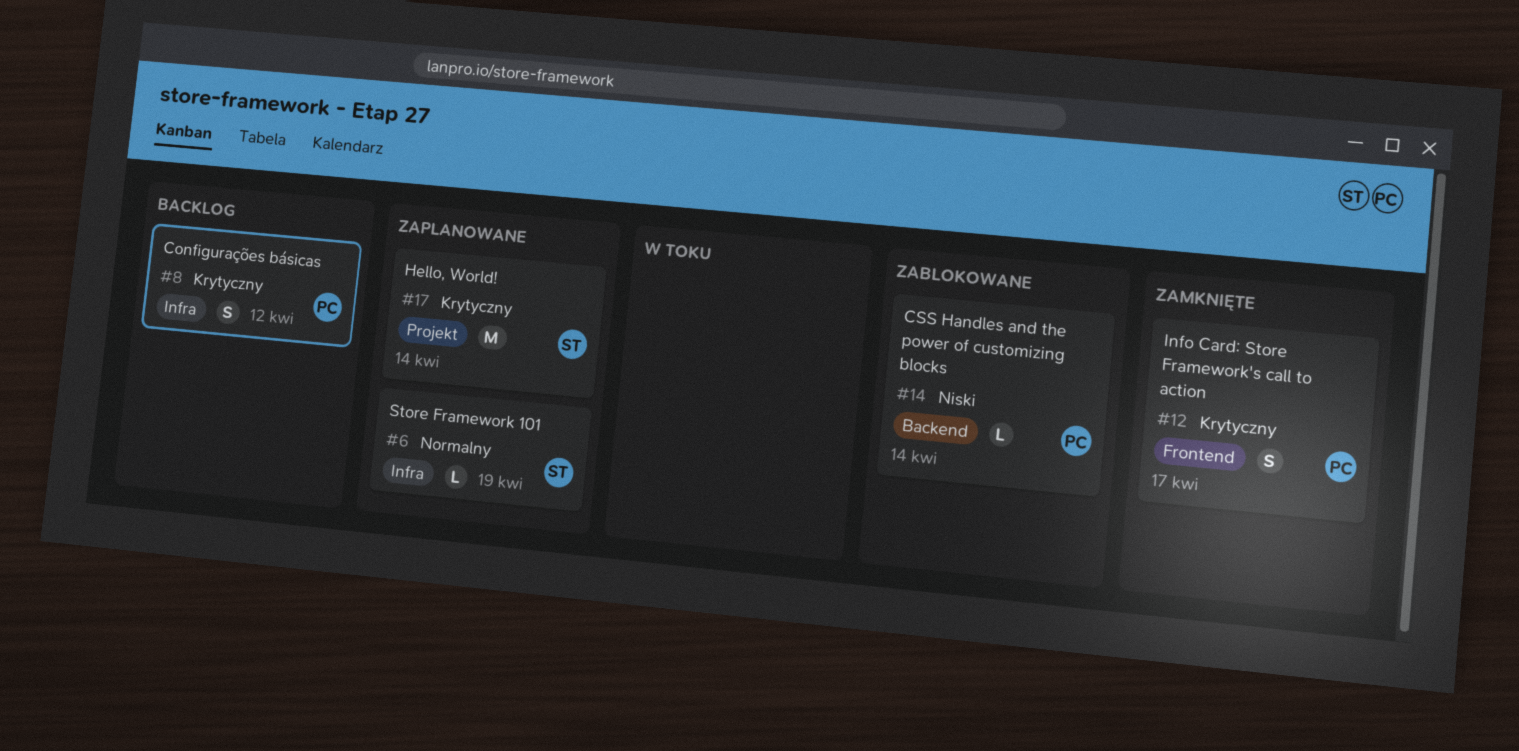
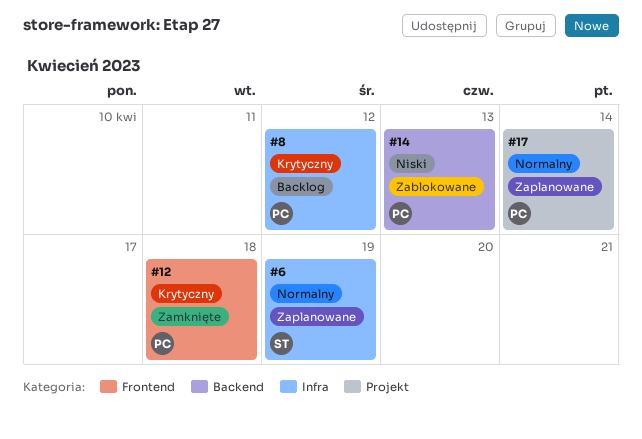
#12, due: Apr 17 -> Apr 18
#14, due: Apr 14 -> Apr 13
#17, owner: ST -> PC
#17, priority: Krytyczny -> Normalny

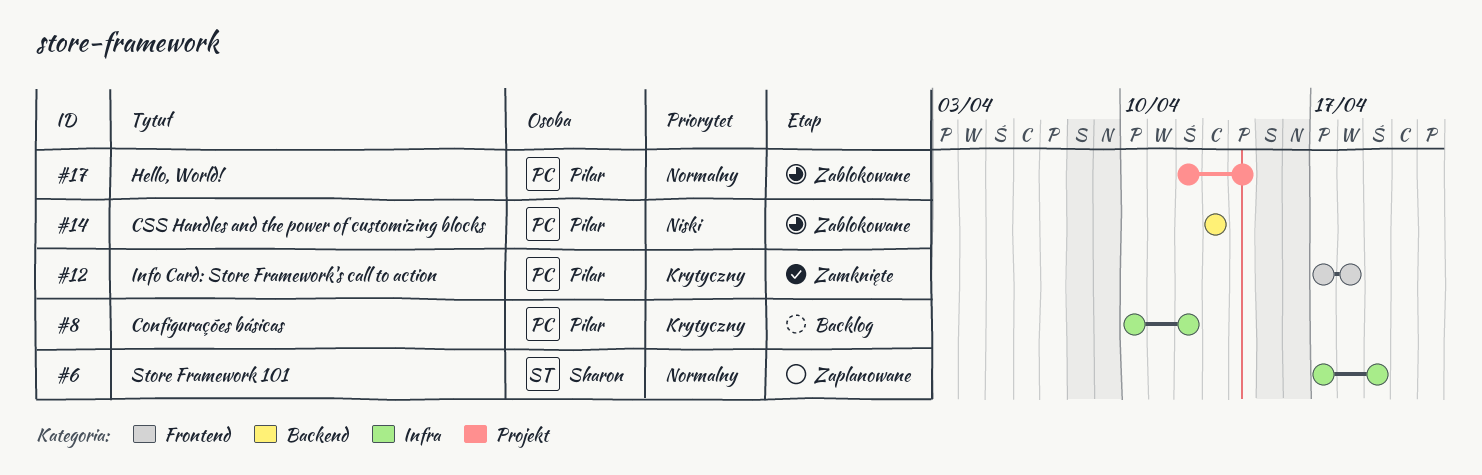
#17, status: Zaplanowane -> Zablokowane

